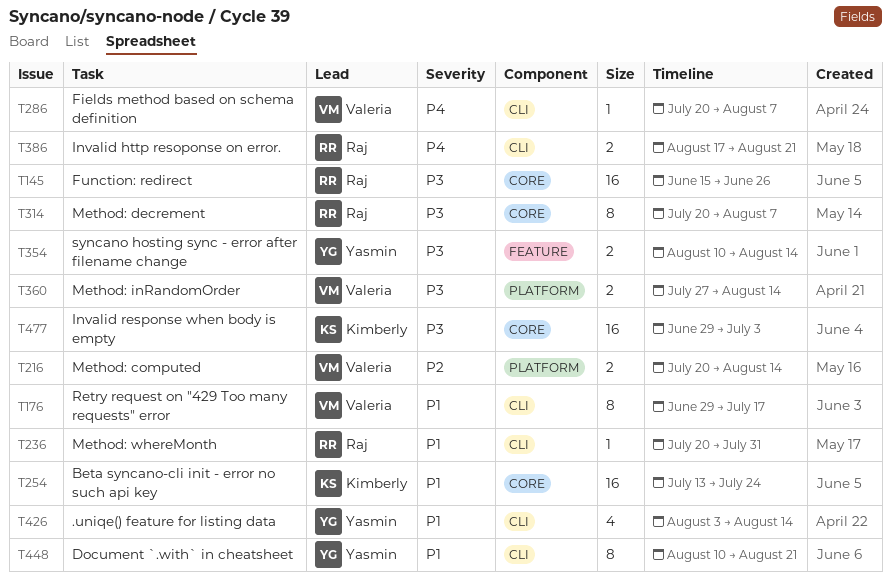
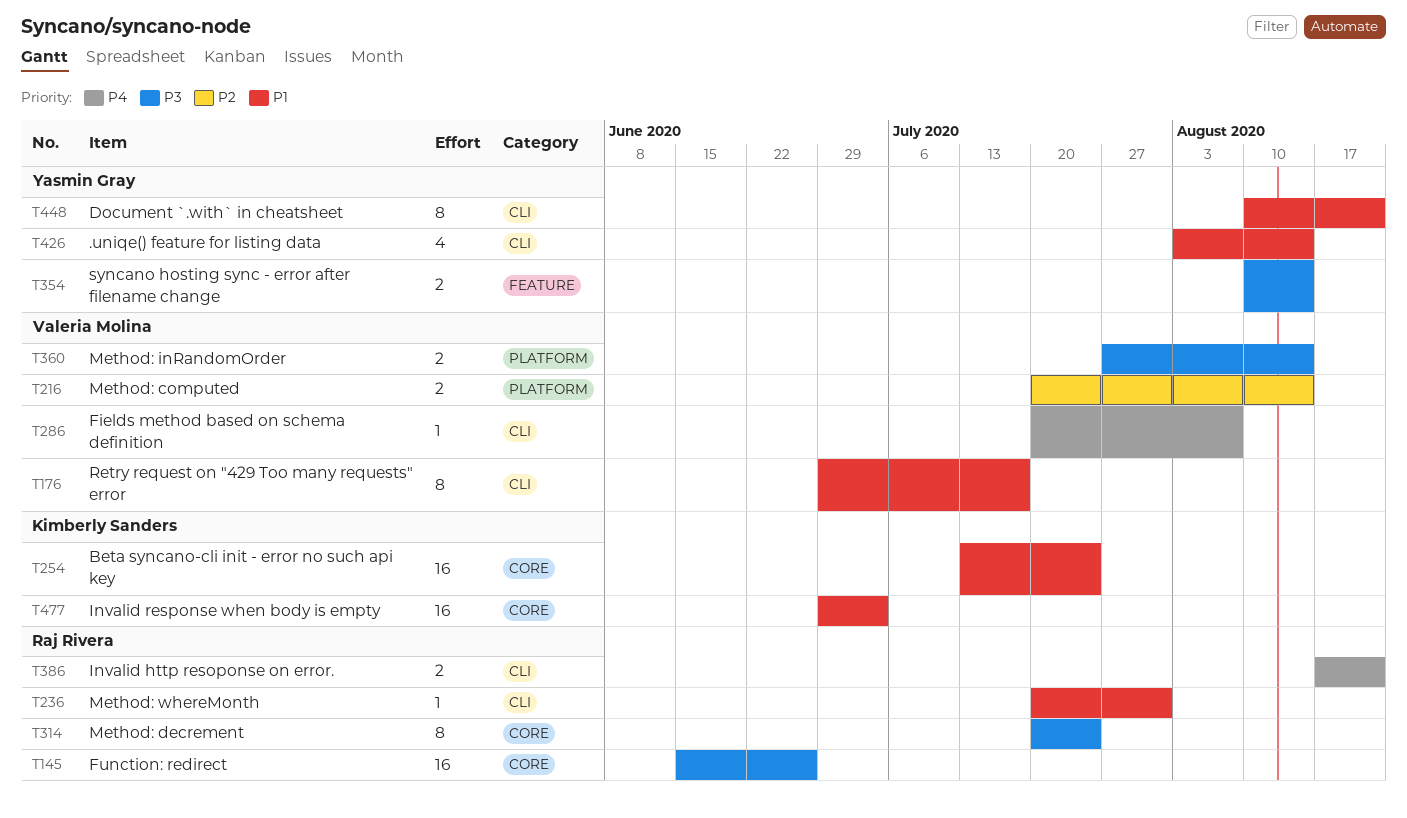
T314, due: Aug 7 -> Jul 24
T477, priority: P3 -> P1

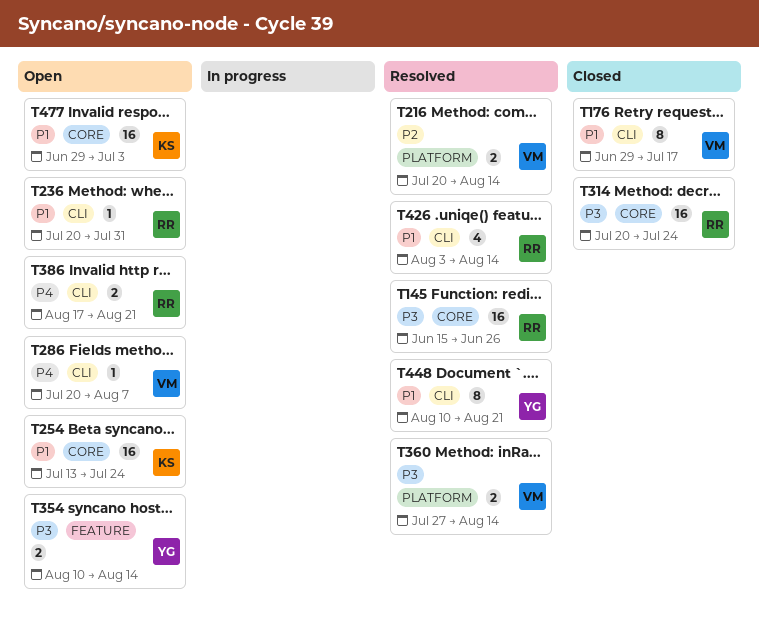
T314, estimate: 8 -> 16
T426, owner: Yasmin Gray -> Raj Rivera

